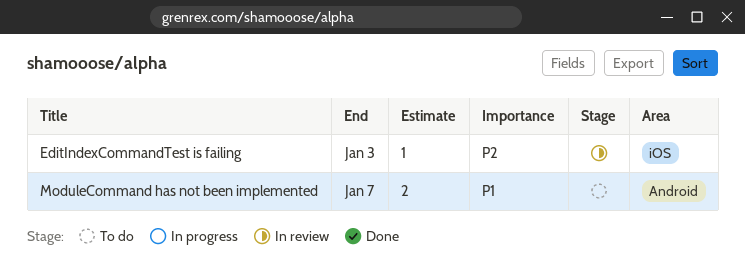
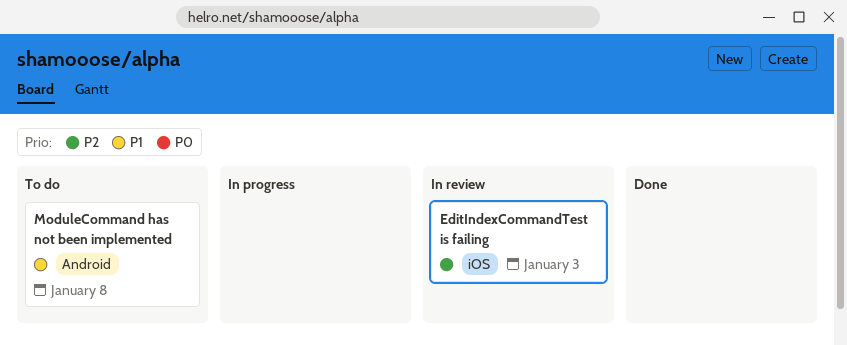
ModuleCommand has not been implemented, due: Jan 7 -> Jan 8

